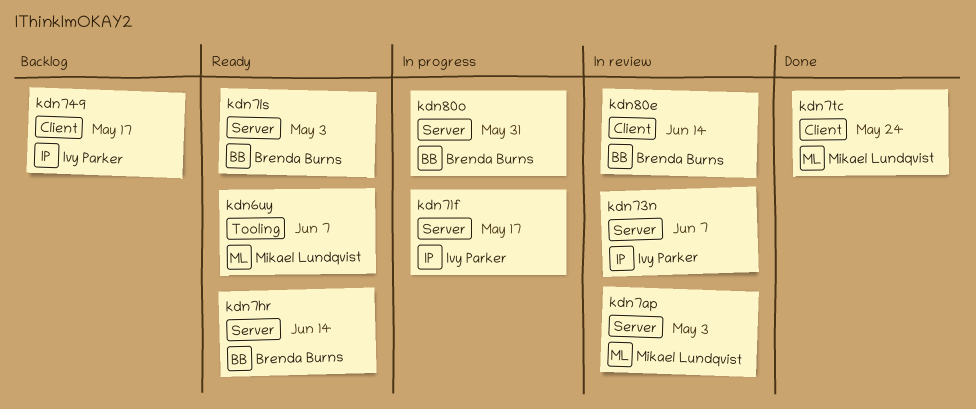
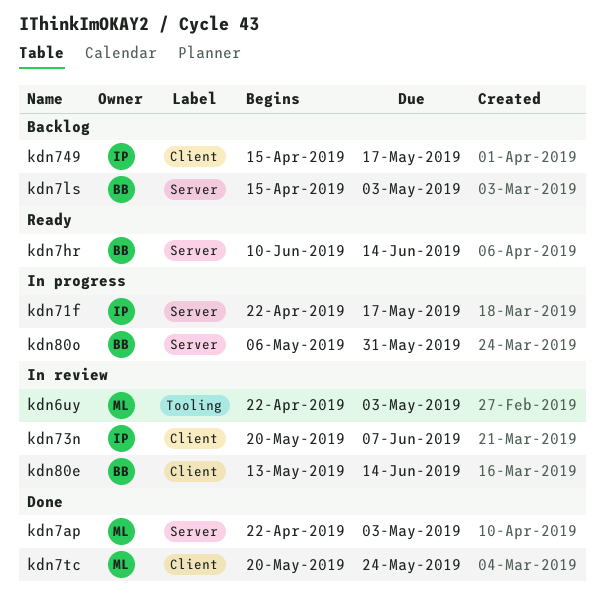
kdn6uy, status: Ready -> In review
kdn6uy, due: Jun 7 -> May 3
kdn73n, label: Server -> Client
kdn7ap, status: In review -> Done
kdn7ls, status: Ready -> Backlog

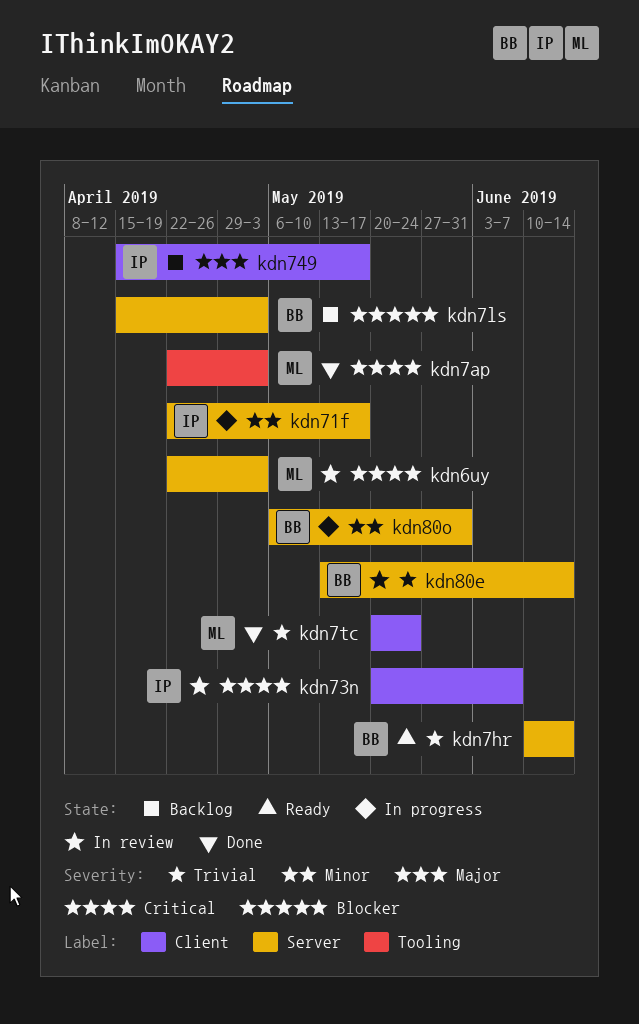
kdn6uy, label: Tooling -> Server
kdn7ap, label: Server -> Tooling
kdn80e, label: Client -> Server

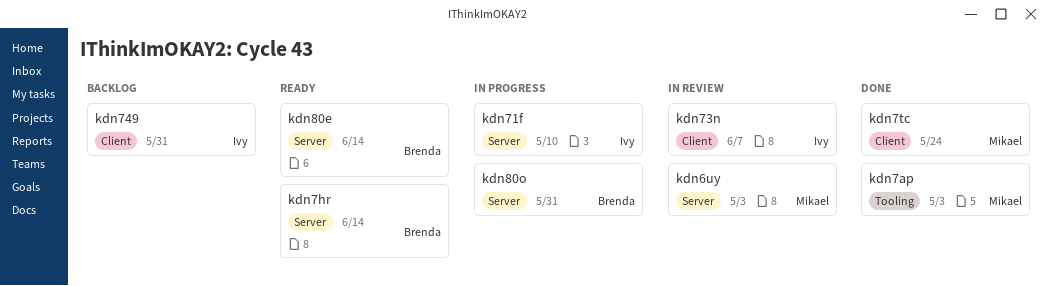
kdn71f, due: May 17 -> May 10
kdn749, due: May 17 -> May 31
kdn7ls: present -> none
kdn80e, status: In review -> Ready

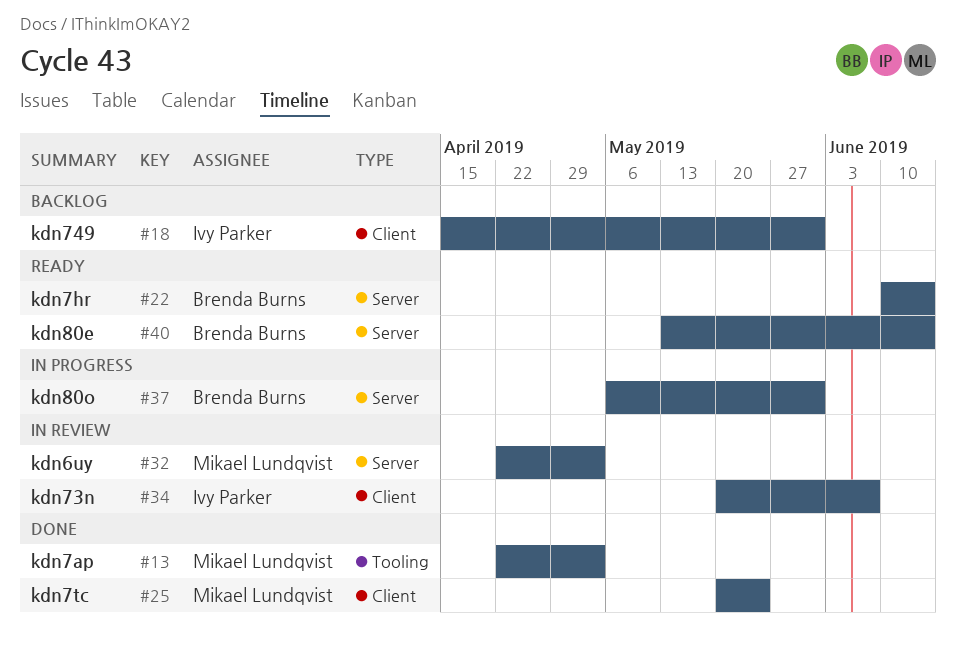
kdn71f: present -> none

